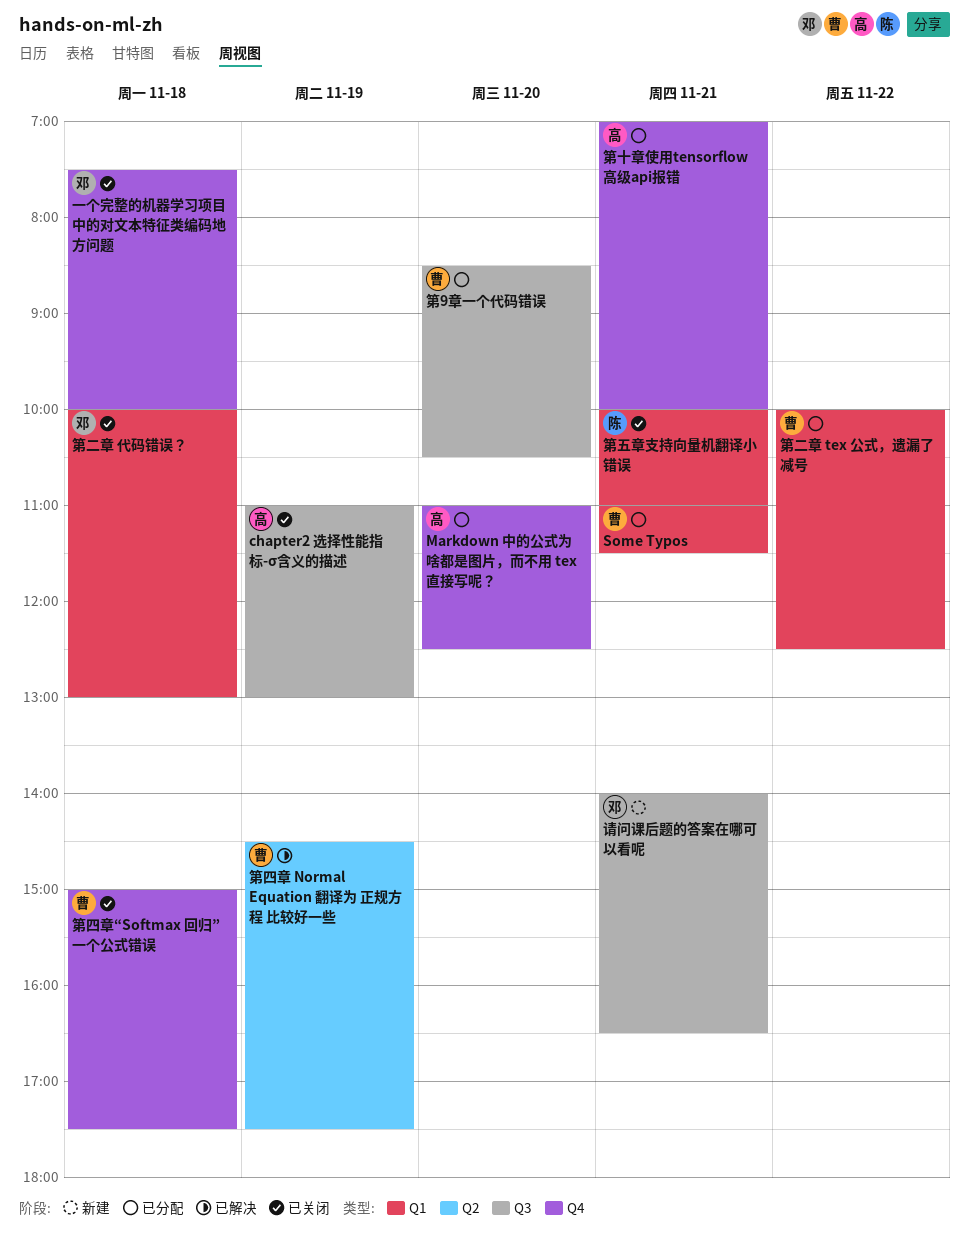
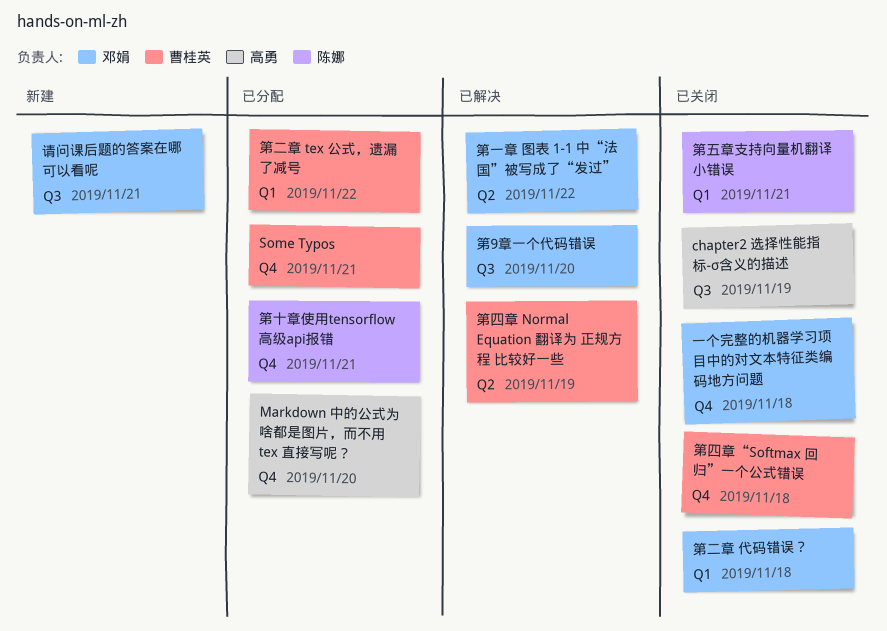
Some Typos, label: Q1 -> Q4
第9章一个代码错误, status: 已分配 -> 已解决
第9章一个代码错误, owner: 曹桂英 -> 邓娟
第一章 图表 1-1 中“法国”被写成了“发过”: none -> present
第十章使用tensorflow高级api报错, owner: 高勇 -> 陈娜

